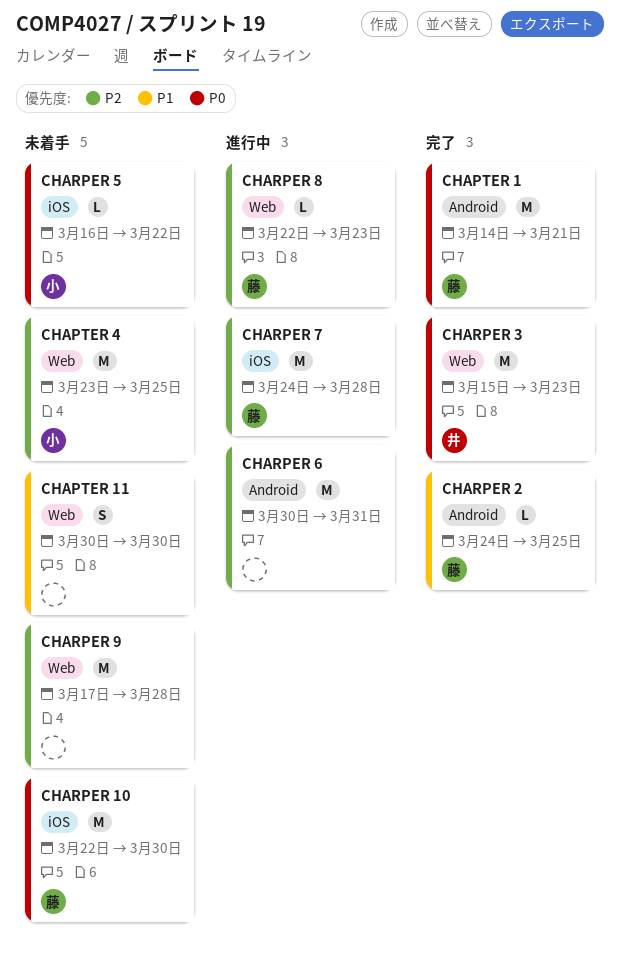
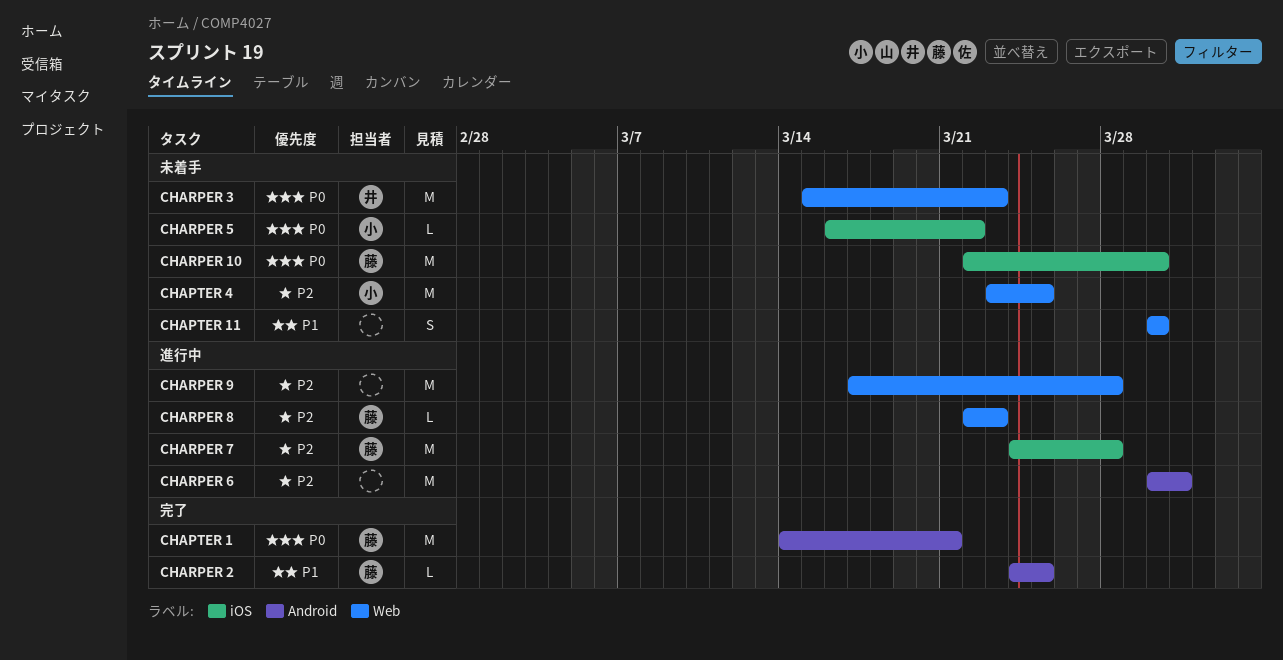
CHARPER 3, status: 完了 -> 未着手
CHARPER 9, status: 未着手 -> 進行中

